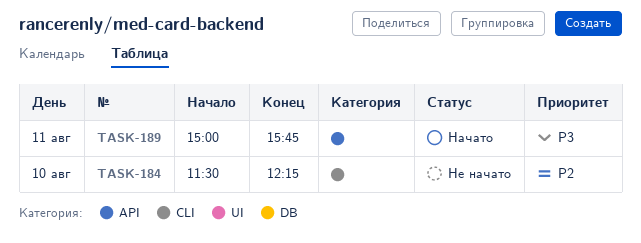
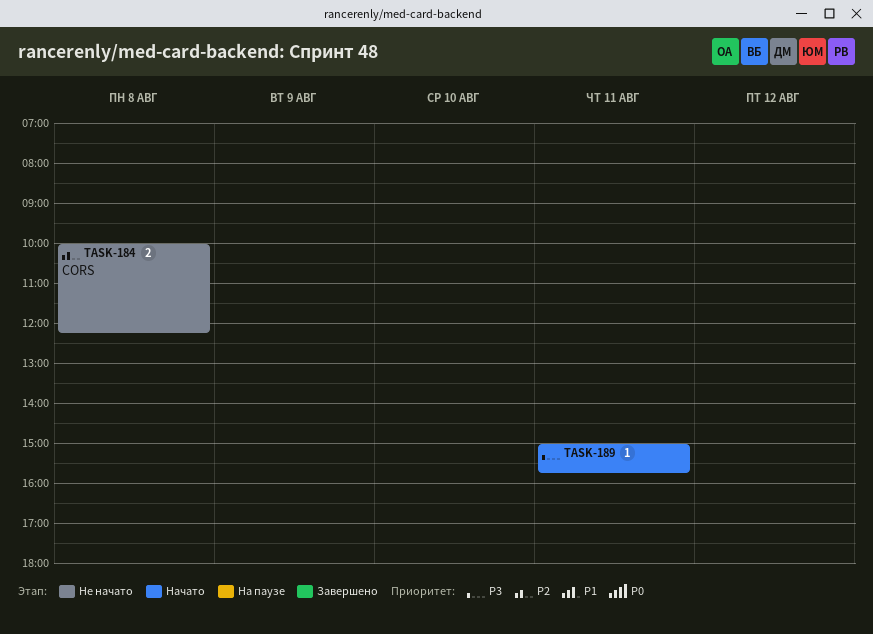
TASK-184, day: Aug 10 -> Aug 8
TASK-184, begins: 11:30 -> 10:00

